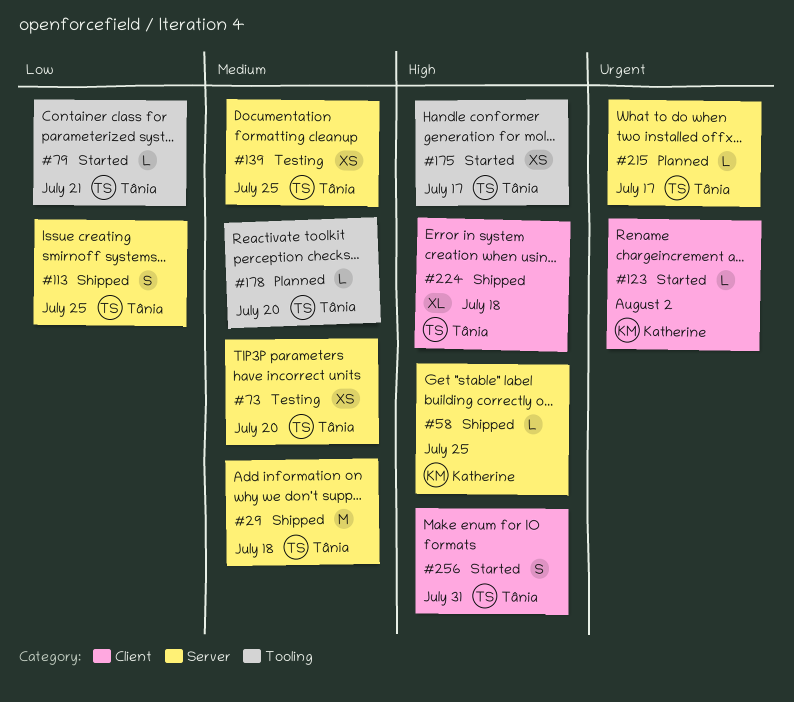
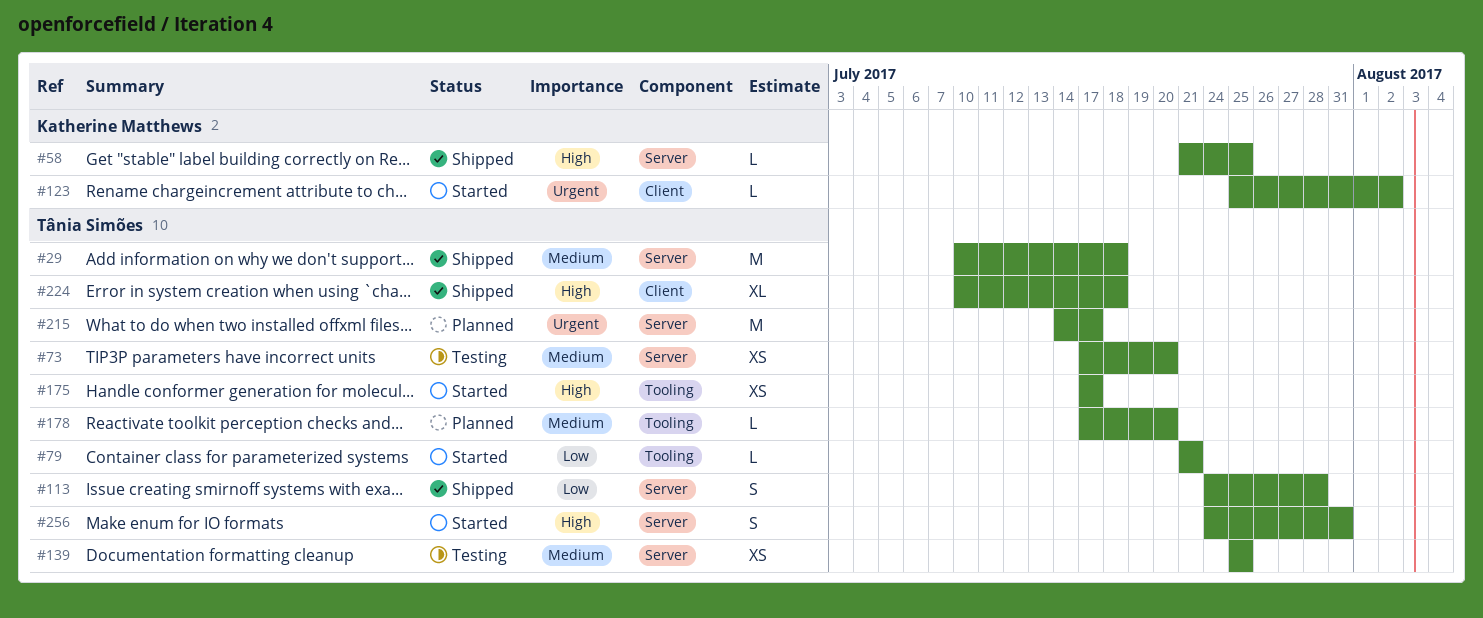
#113, due: Jul 25 -> Jul 28
#215, estimate: L -> M
#256, label: Client -> Server

